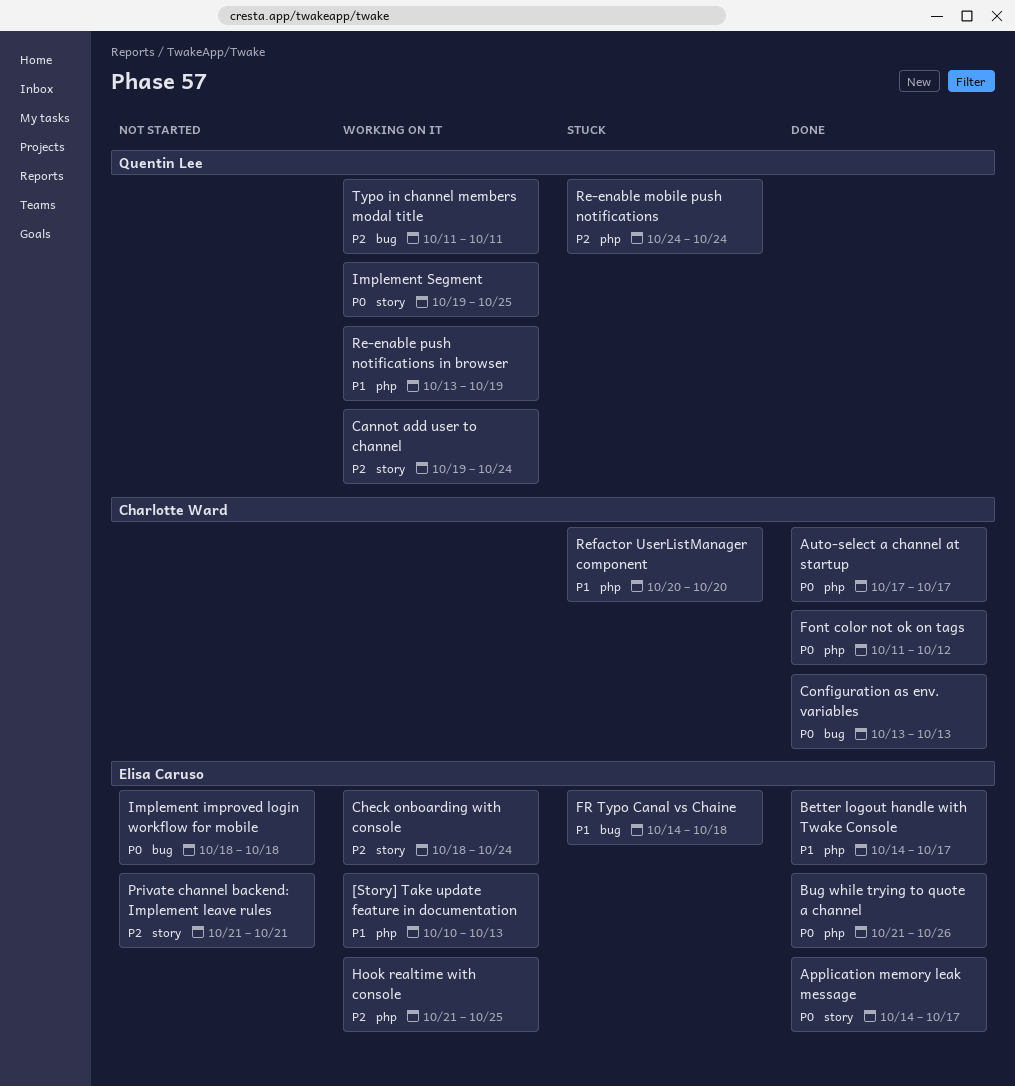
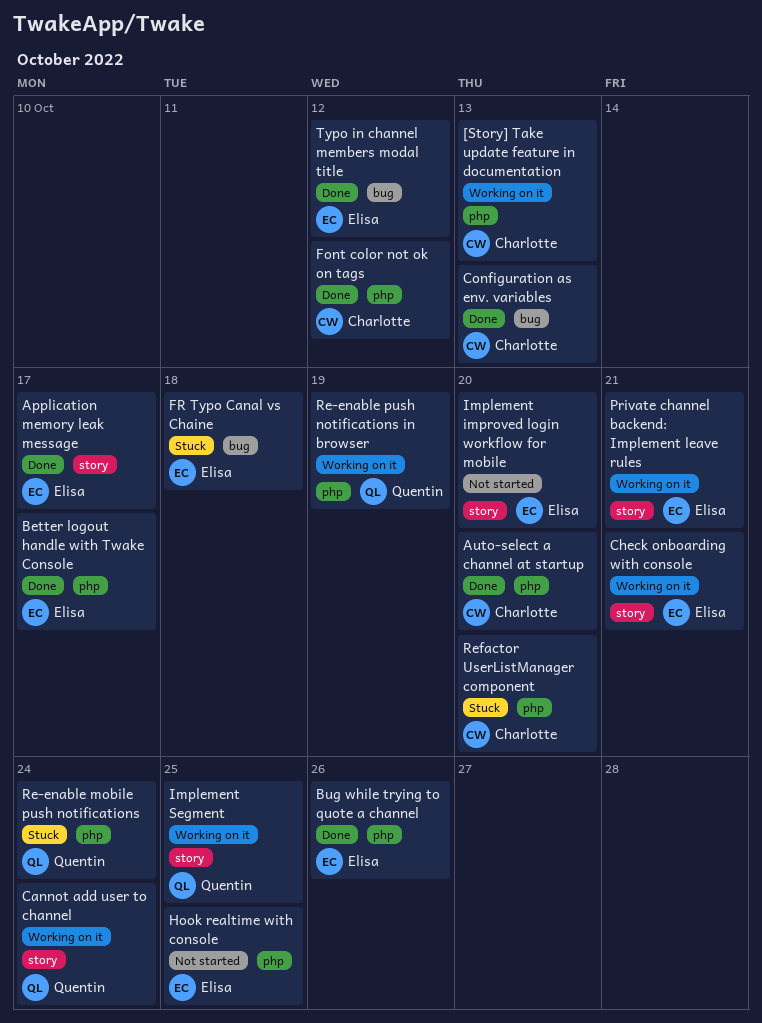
[Story] Take update feature in documentation, owner: Elisa Caruso -> Charlotte Ward
Auto-select a channel at startup, due: Oct 17 -> Oct 20
Check onboarding with console, due: Oct 24 -> Oct 21
Hook realtime with console, status: Working on it -> Not started
Implement improved login workflow for mobile, label: bug -> story
Implement improved login workflow for mobile, due: Oct 18 -> Oct 20
Private channel backend: Implement leave rules, status: Not started -> Working on it
Typo in channel members modal title, status: Working on it -> Done
Typo in channel members modal title, owner: Quentin Lee -> Elisa Caruso
Typo in channel members modal title, due: Oct 11 -> Oct 12

